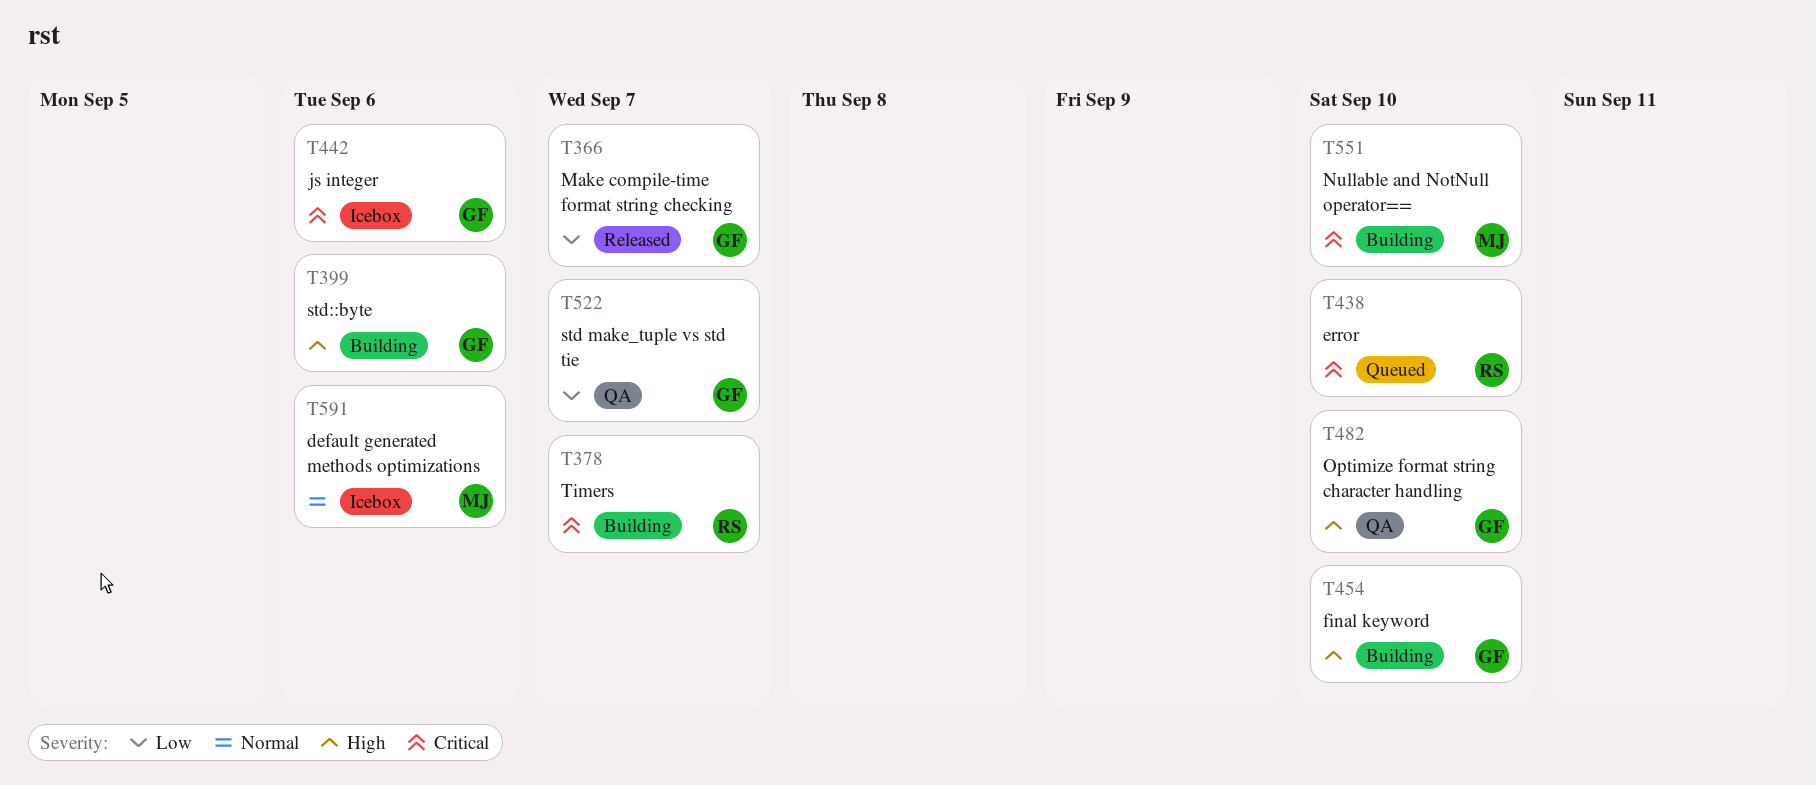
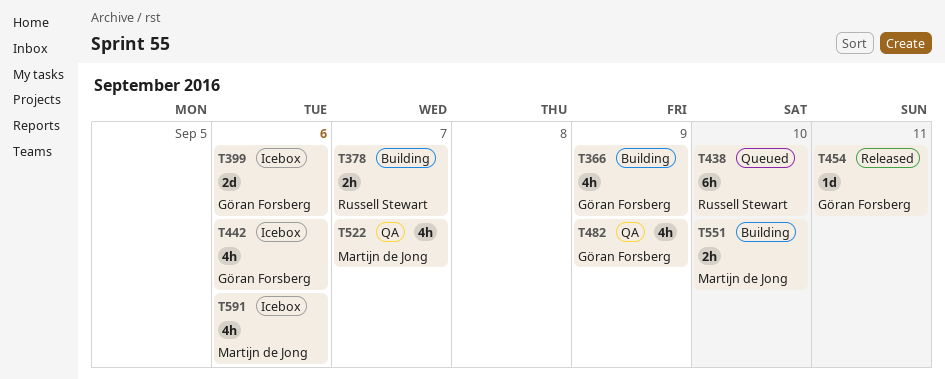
T366, status: Released -> Building
T366, due: Sep 7 -> Sep 9
T399, status: Building -> Icebox
T454, status: Building -> Released
T454, due: Sep 10 -> Sep 11
T482, due: Sep 10 -> Sep 9
T522, owner: Göran Forsberg -> Martijn de Jong

